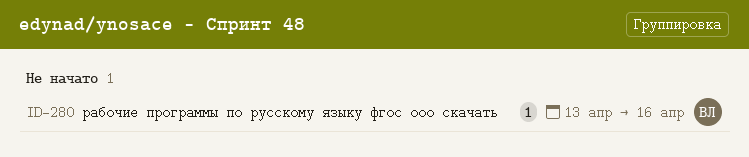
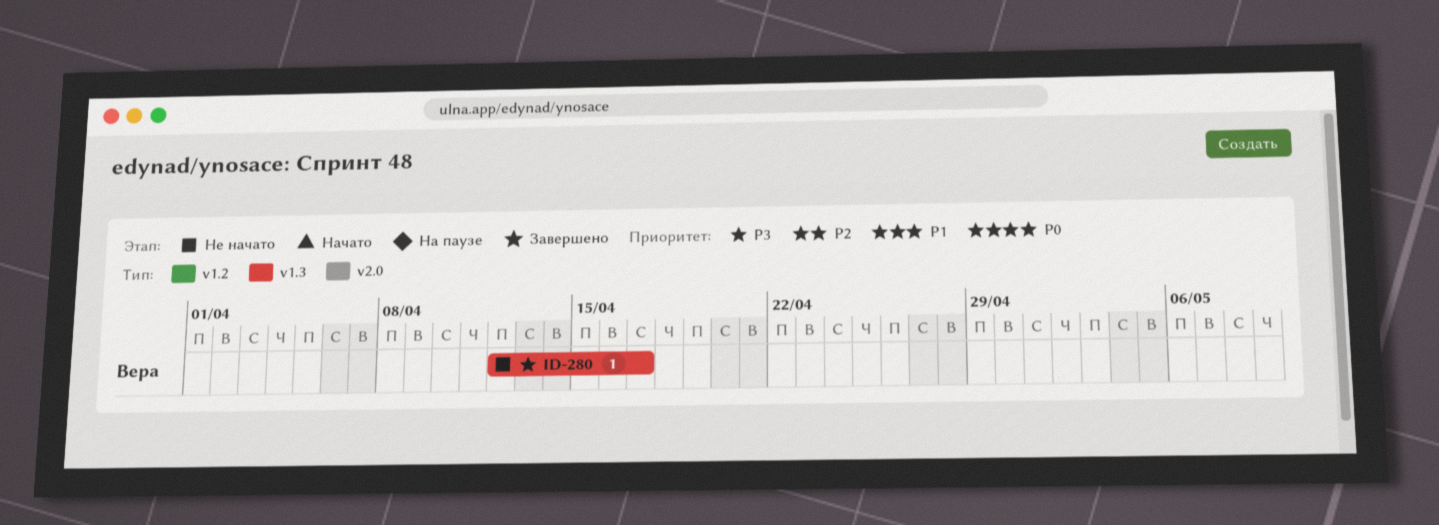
ID-280, start: Apr 13 -> Apr 12
ID-280, due: Apr 16 -> Apr 17

